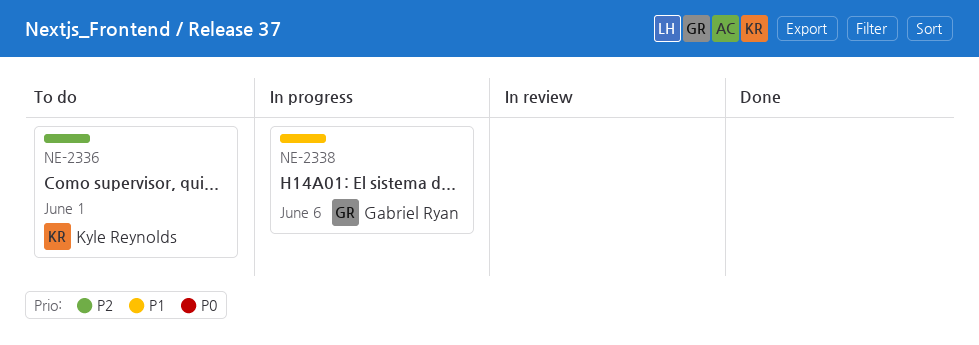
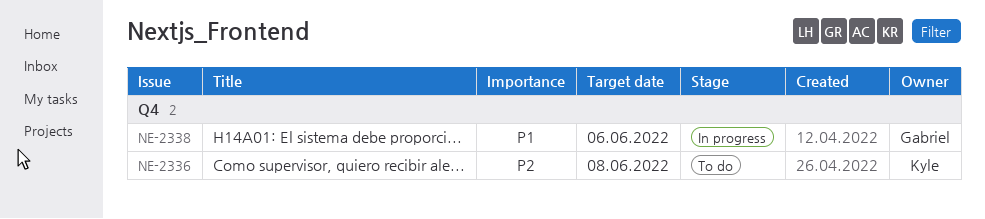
NE-2336, due: Jun 1 -> Jun 8

